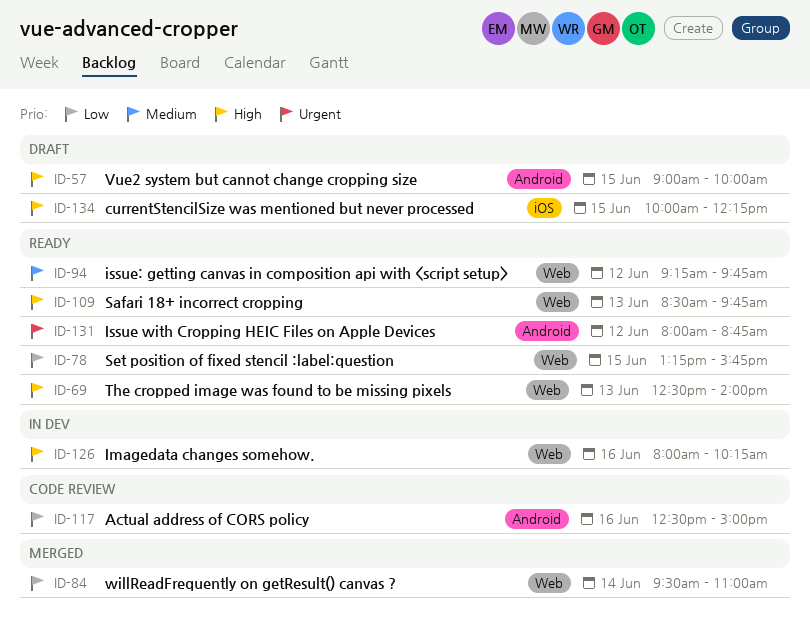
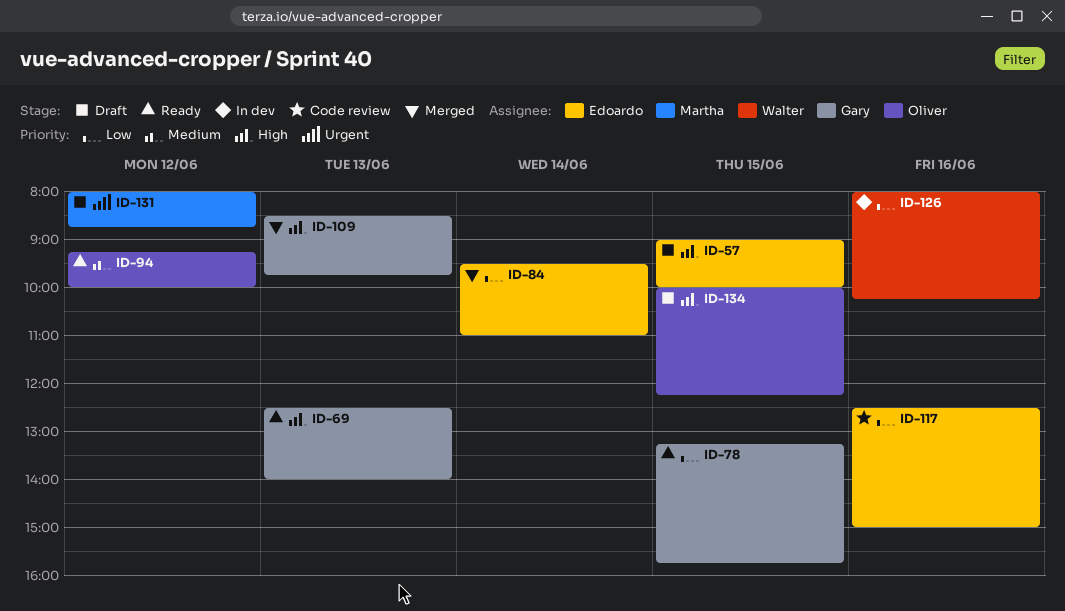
ID-94, ends: 09:45 -> 10:00
ID-109, status: Ready -> Merged
ID-126, priority: High -> Low
ID-131, status: Ready -> Draft

